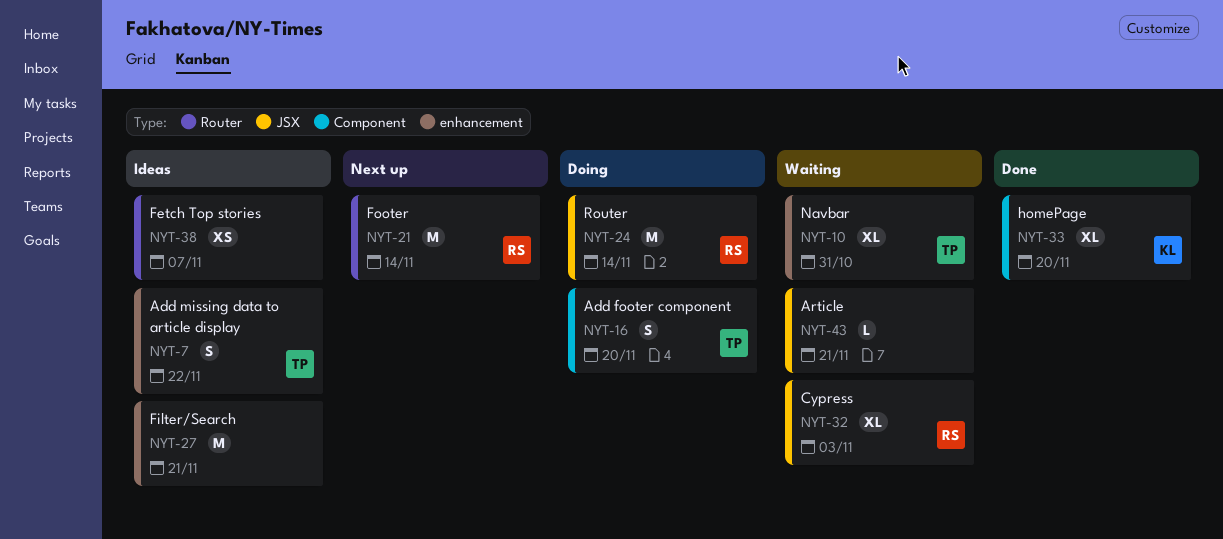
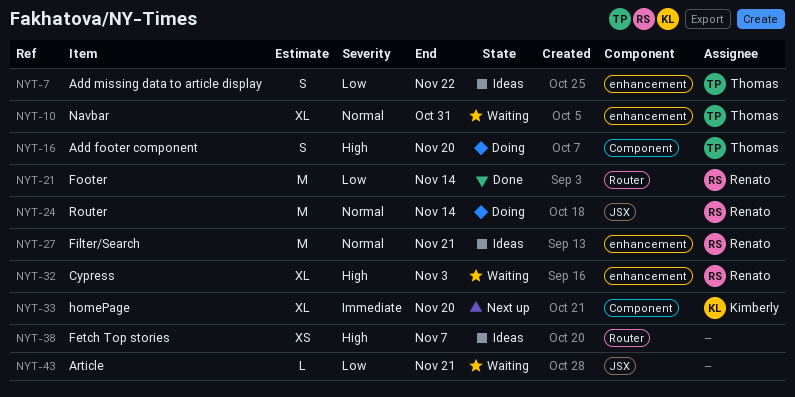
NYT-21, status: Next up -> Done
NYT-27, owner: none -> Renato
NYT-32, label: JSX -> enhancement
NYT-33, status: Done -> Next up

